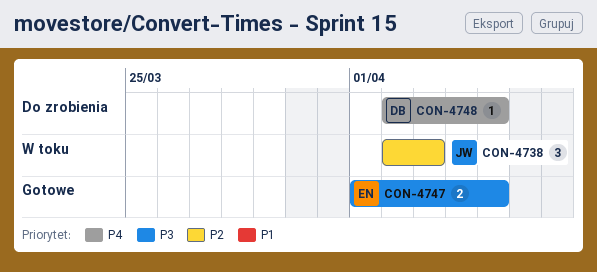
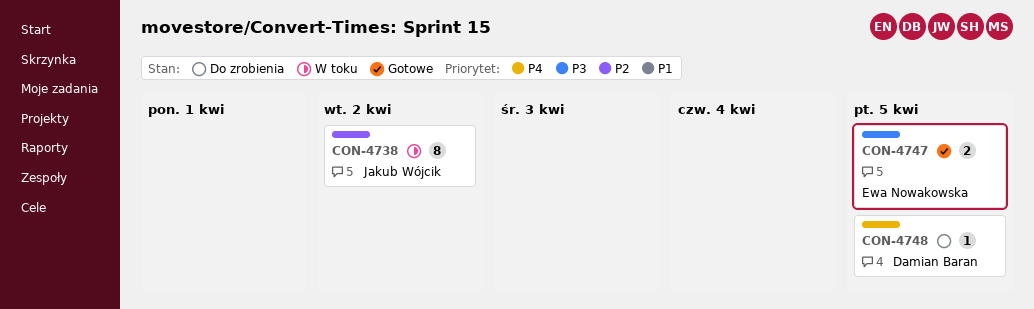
CON-4738, estimate: 3 -> 8
CON-4738, due: Apr 3 -> Apr 2

